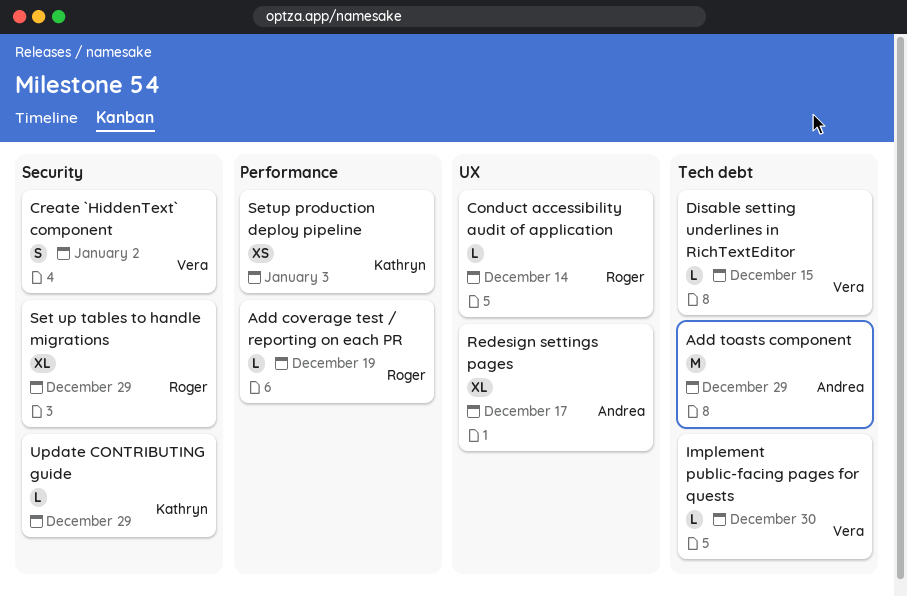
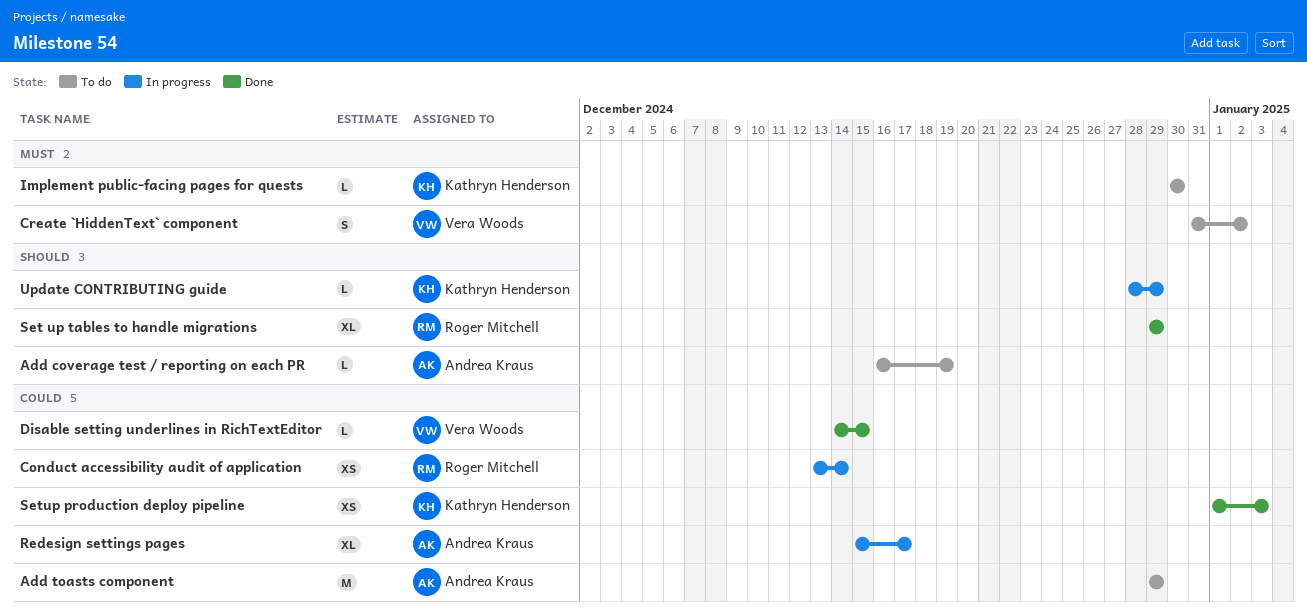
Add coverage test / reporting on each PR, owner: Roger Mitchell -> Andrea Kraus
Conduct accessibility audit of application, estimate: L -> XS
Implement public-facing pages for quests, owner: Vera Woods -> Kathryn Henderson

